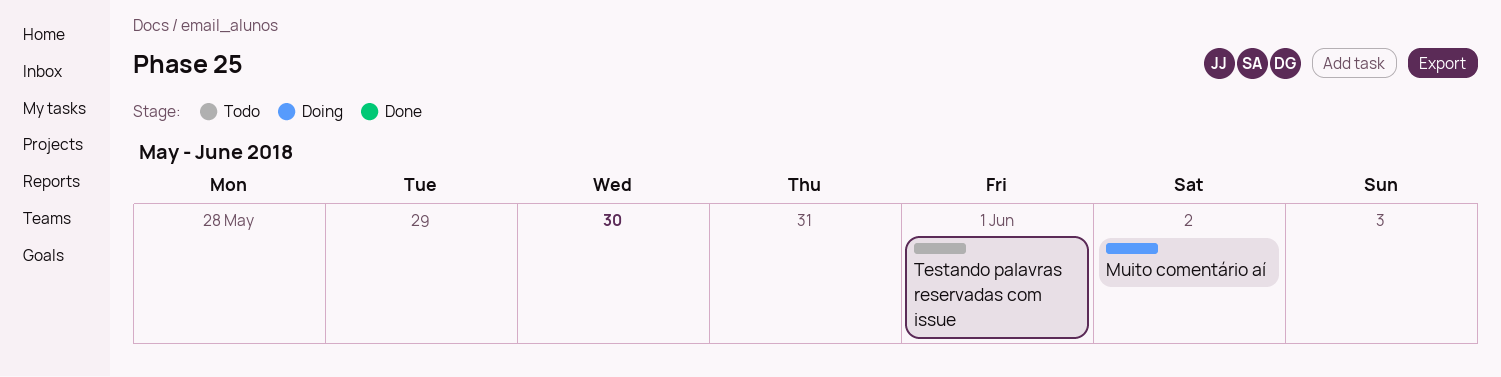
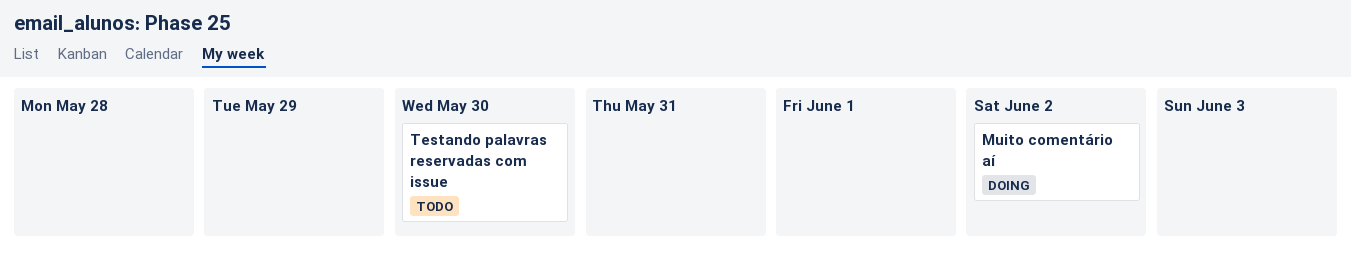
Testando palavras reservadas com issue, due: Jun 1 -> May 30

